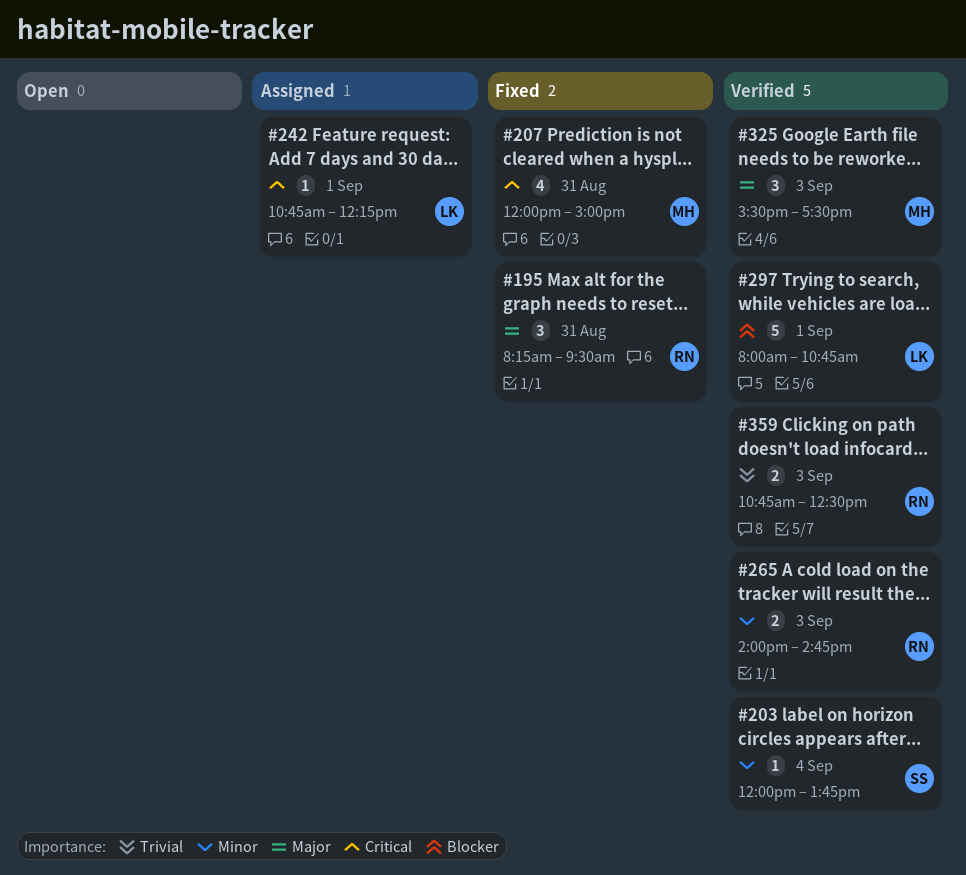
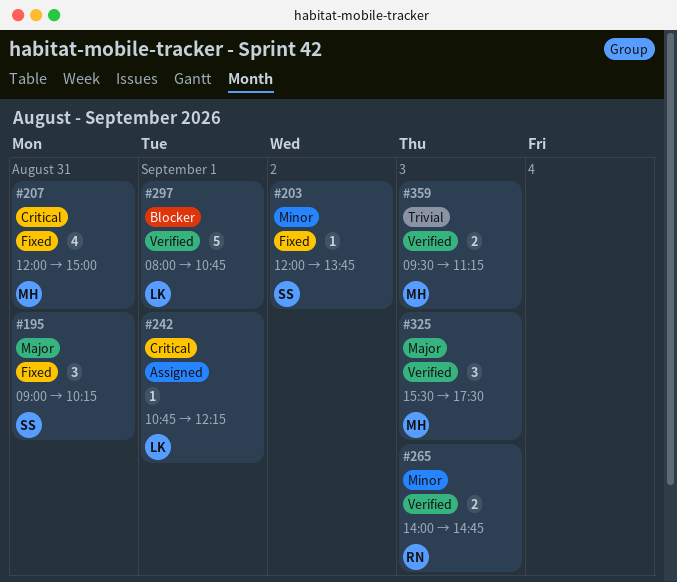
#195, owner: RN -> SS
#195, begins: 08:15 -> 09:00
#195, ends: 09:30 -> 10:15
#203, status: Verified -> Fixed
#203, day: Sep 4 -> Sep 2
#359, owner: RN -> MH
#359, begins: 10:45 -> 09:30
#359, ends: 12:30 -> 11:15

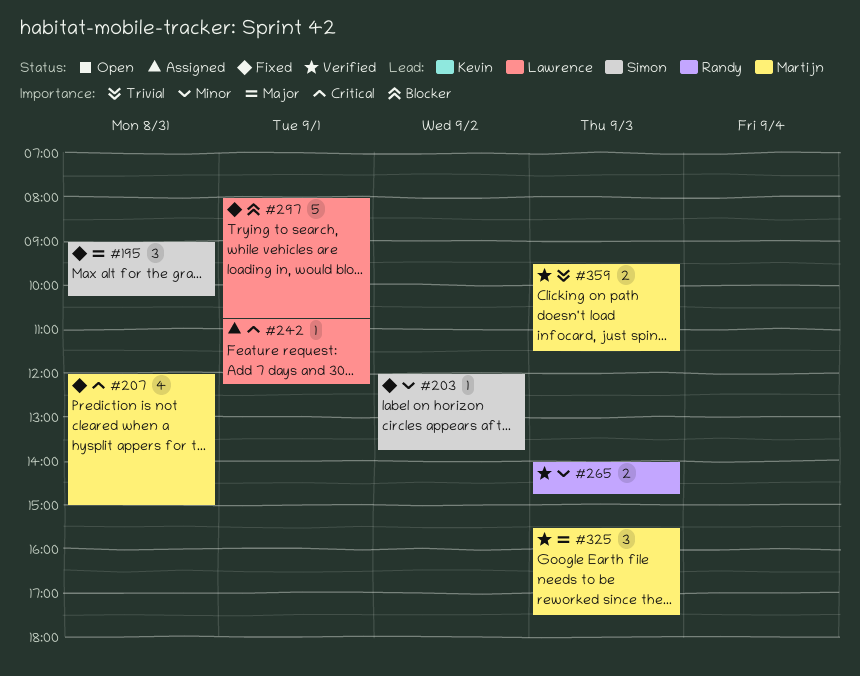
#297, status: Verified -> Fixed
#359, ends: 11:15 -> 11:30

